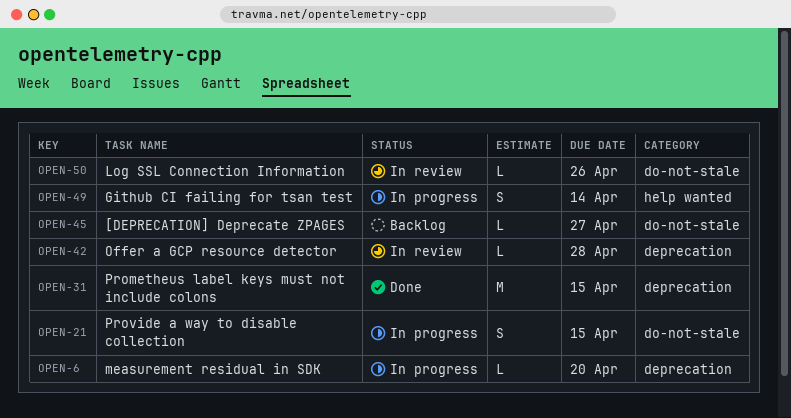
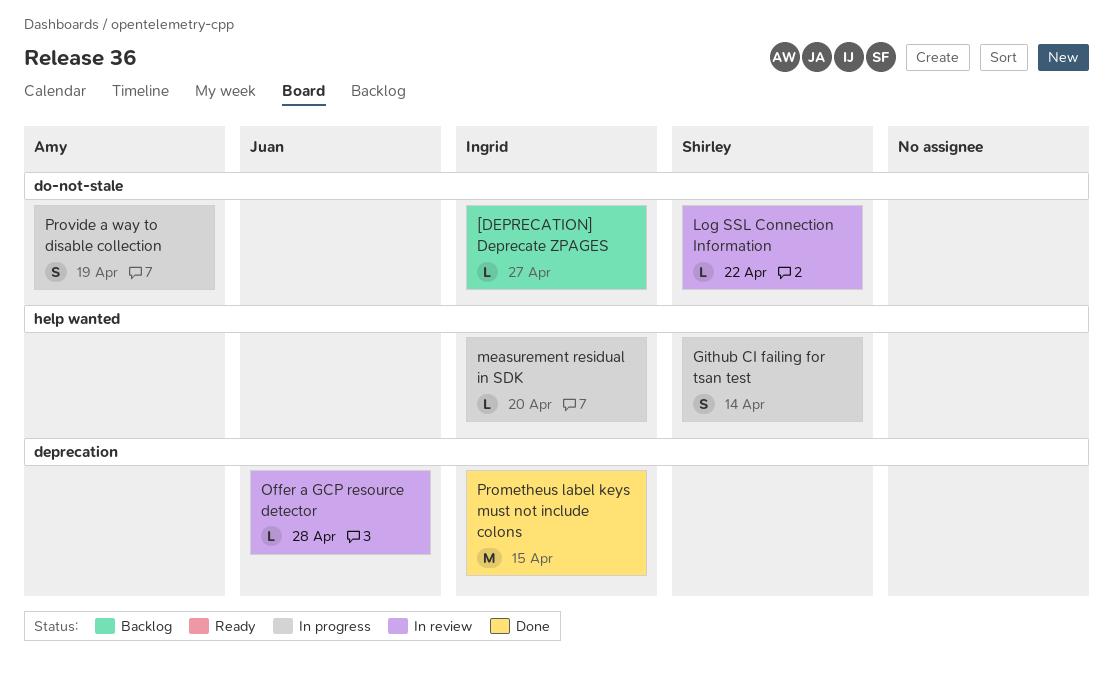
Log SSL Connection Information, due: Apr 26 -> Apr 22
measurement residual in SDK, label: deprecation -> help wanted
Provide a way to disable collection, due: Apr 15 -> Apr 19

